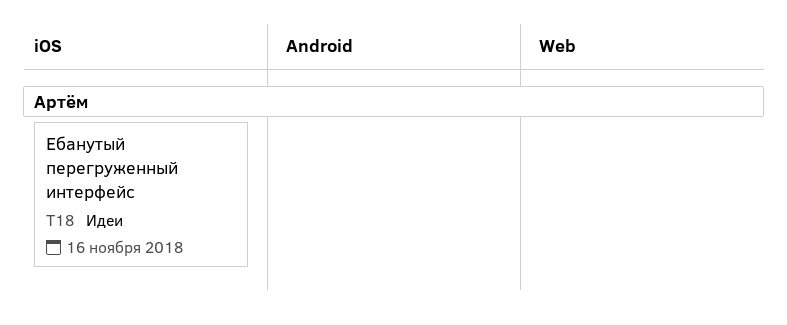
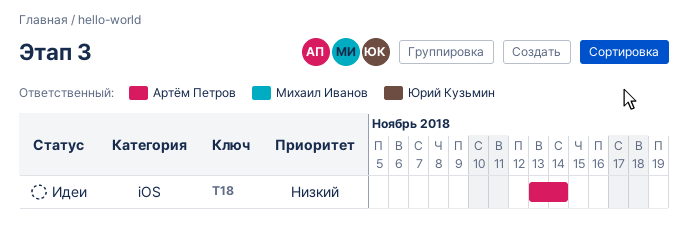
T18, due: Nov 16 -> Nov 14

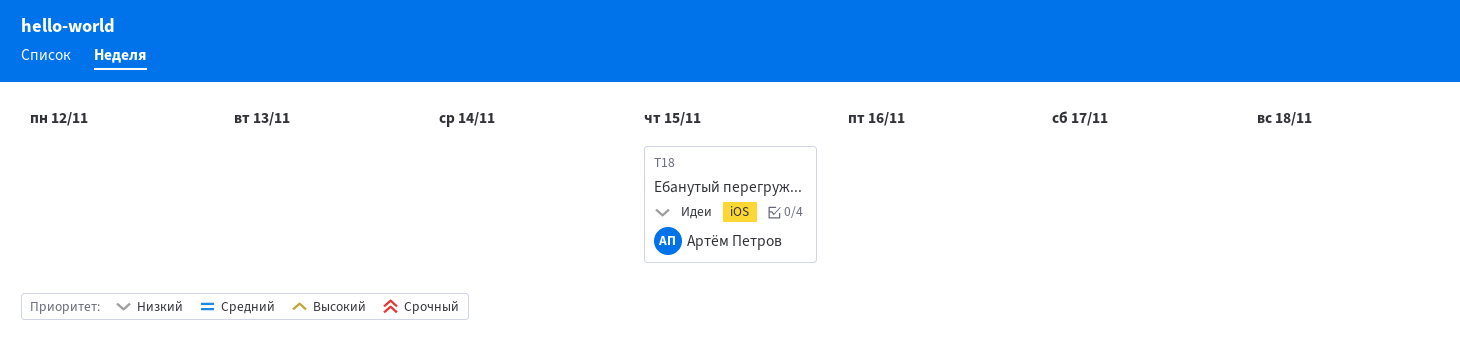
T18, due: Nov 14 -> Nov 15

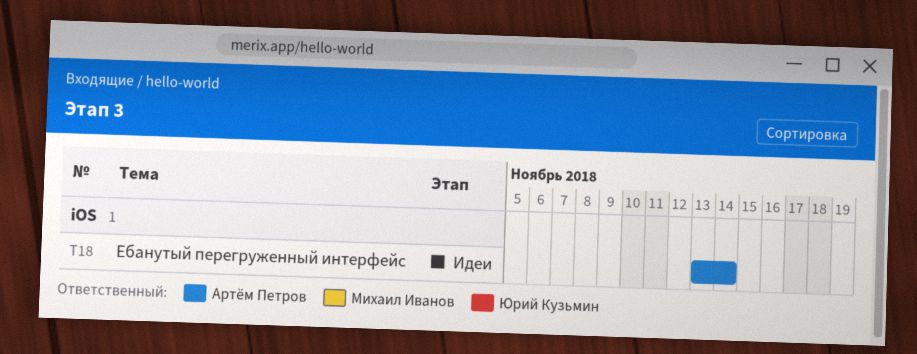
T18, due: Nov 15 -> Nov 14

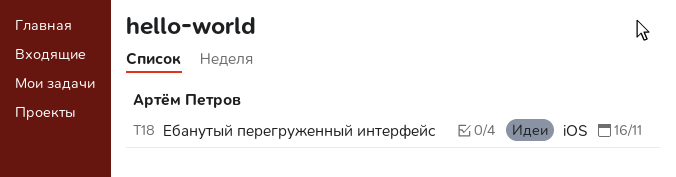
T18, due: Nov 14 -> Nov 16

